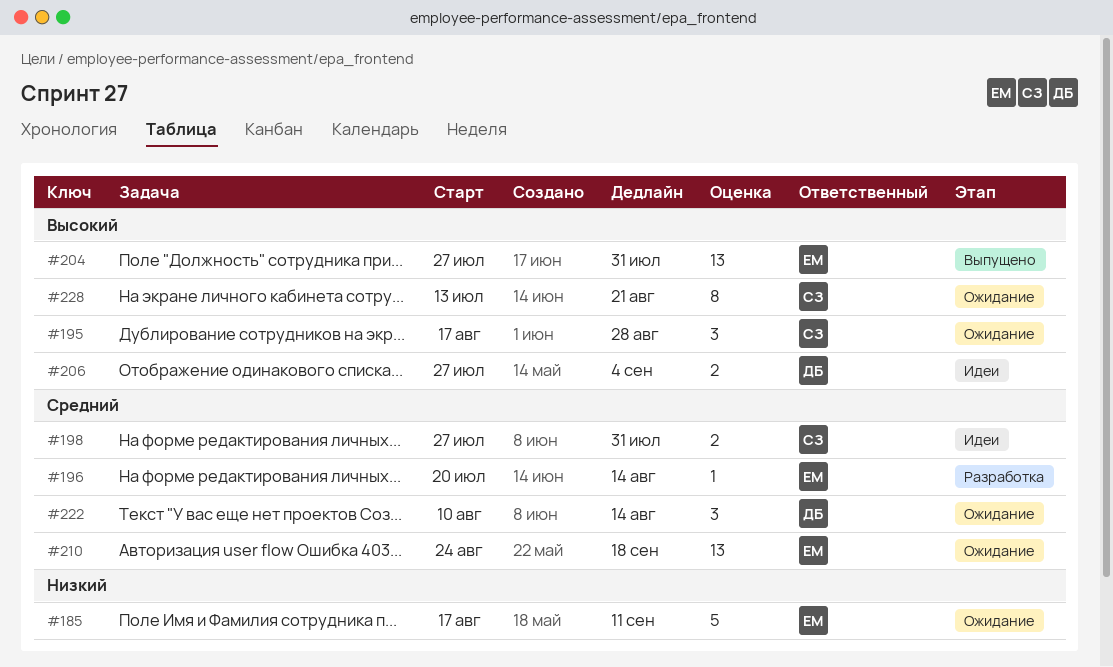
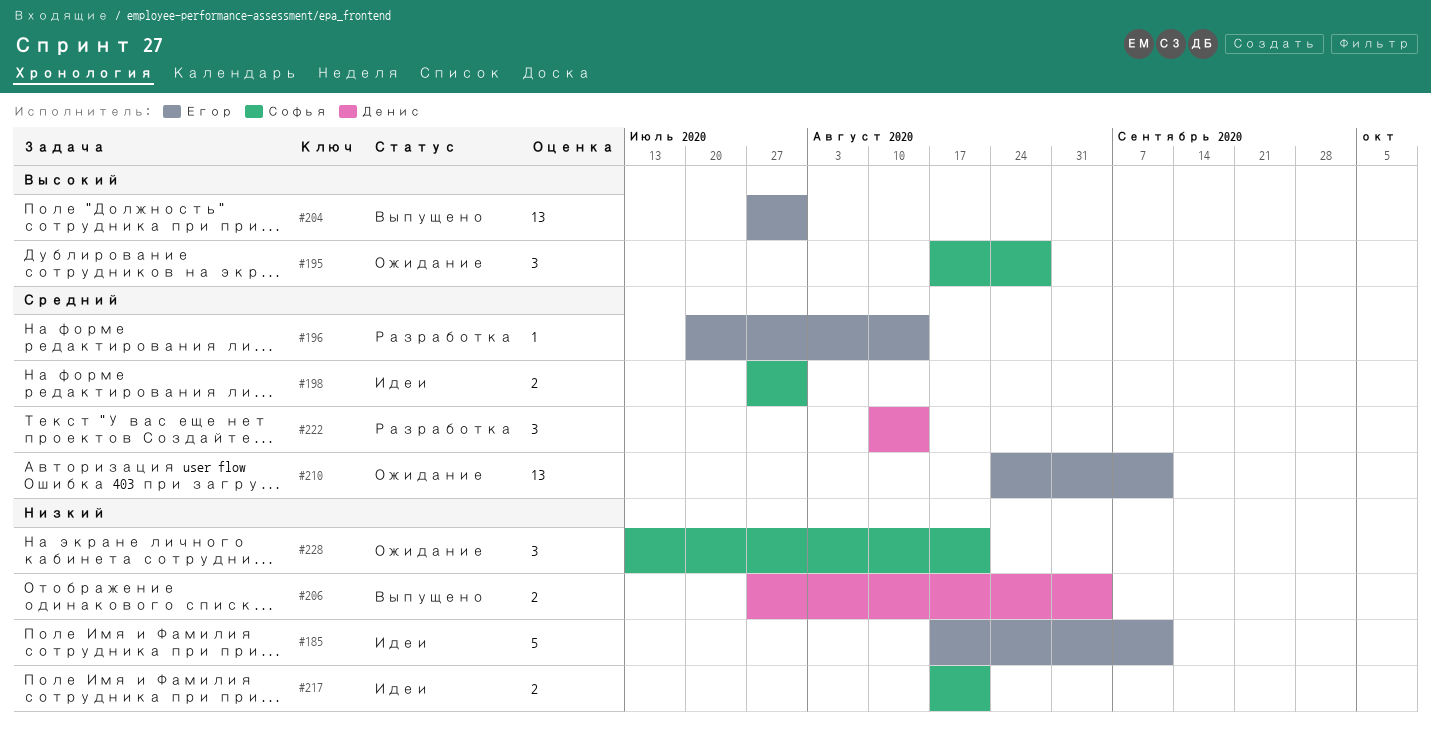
#185, status: Ожидание -> Идеи
#206, status: Идеи -> Выпущено
#206, priority: Высокий -> Низкий
#210, due: Sep 18 -> Sep 11
#217: none -> present
#222, status: Ожидание -> Разработка
#228, priority: Высокий -> Низкий
#228, estimate: 8 -> 3

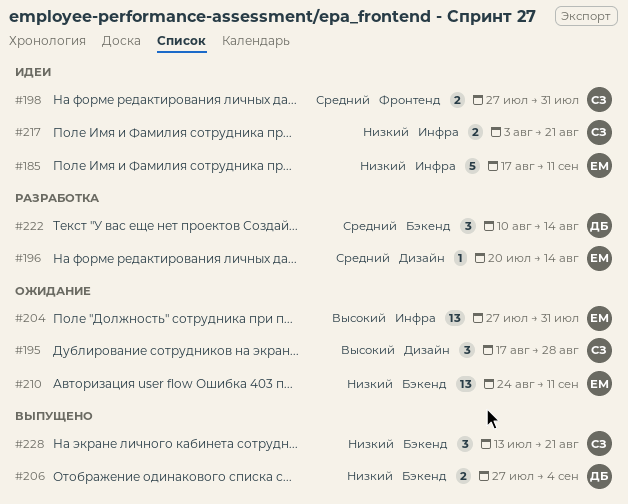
#204, status: Выпущено -> Ожидание
#210, priority: Средний -> Низкий
#217, start: Aug 17 -> Aug 3
#228, status: Ожидание -> Выпущено

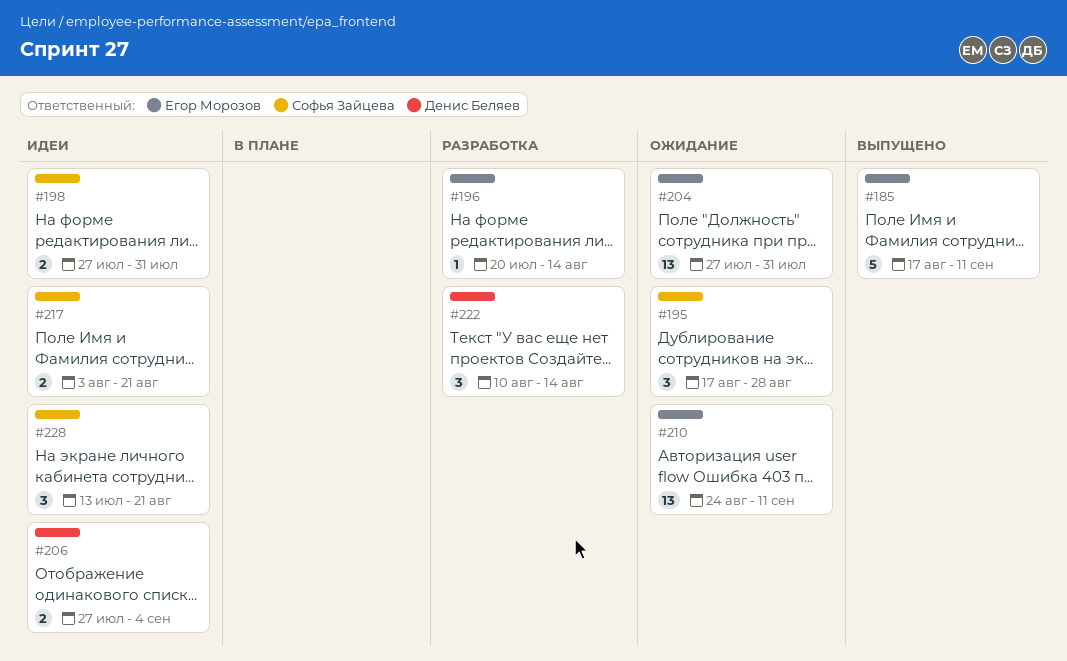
#185, status: Идеи -> Выпущено
#206, status: Выпущено -> Идеи
#228, status: Выпущено -> Идеи

